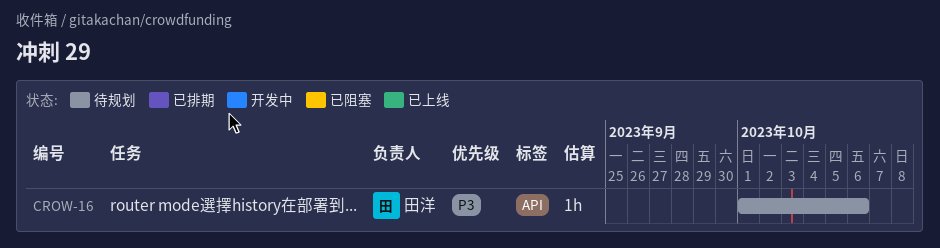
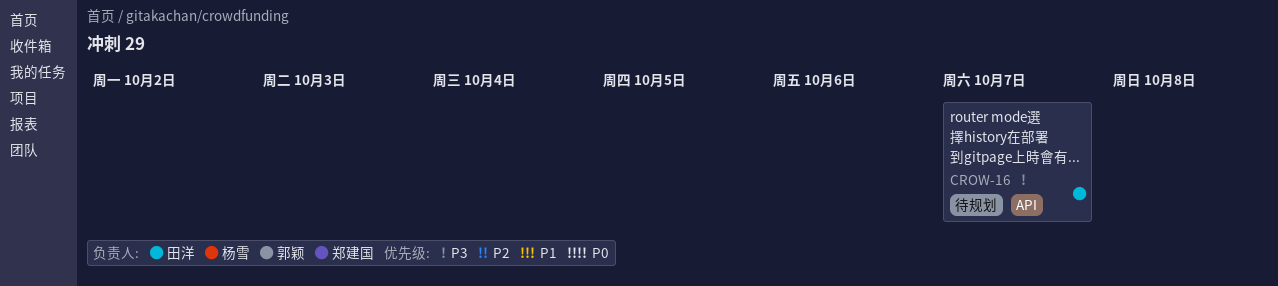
CROW-16, due: Oct 6 -> Oct 7

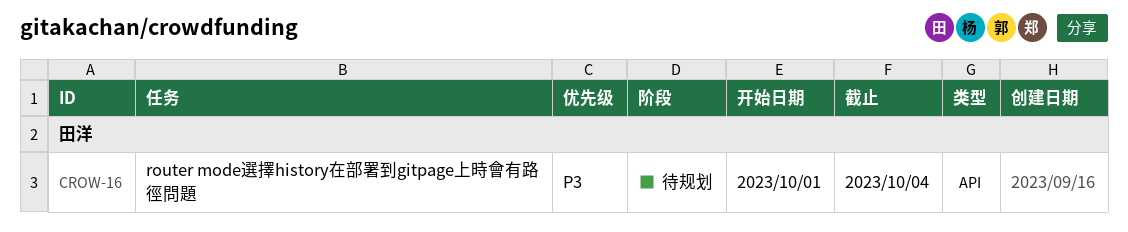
CROW-16, due: Oct 7 -> Oct 4

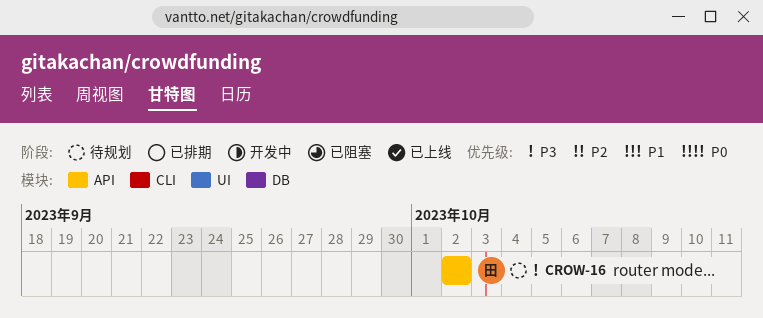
CROW-16, start: Oct 1 -> Oct 2
CROW-16, due: Oct 4 -> Oct 2

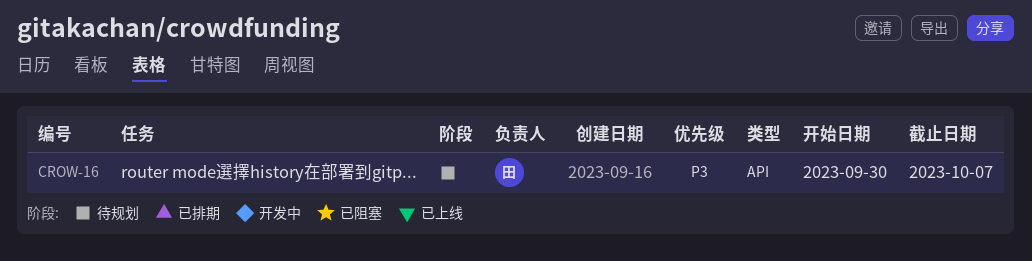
CROW-16, start: Oct 2 -> Sep 30
CROW-16, due: Oct 2 -> Oct 7

